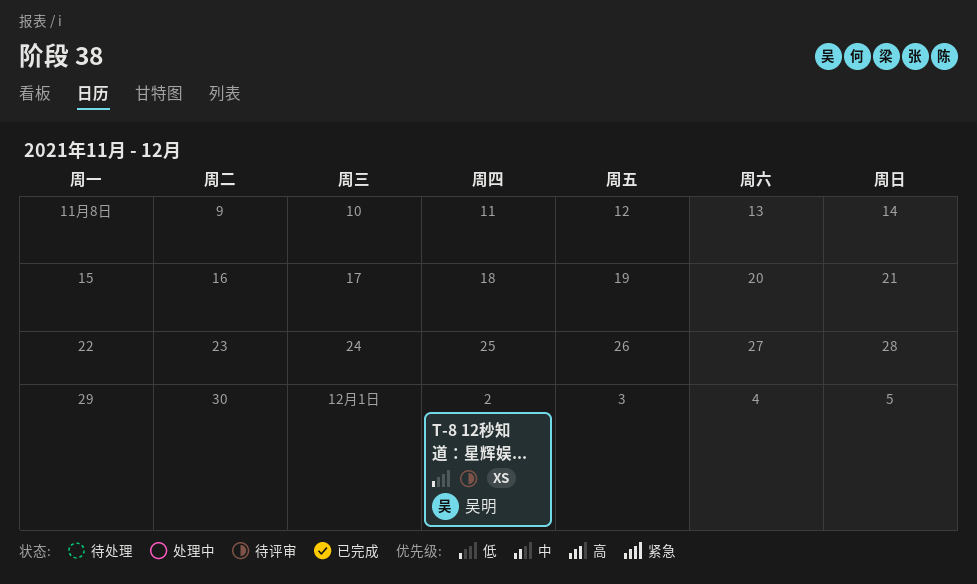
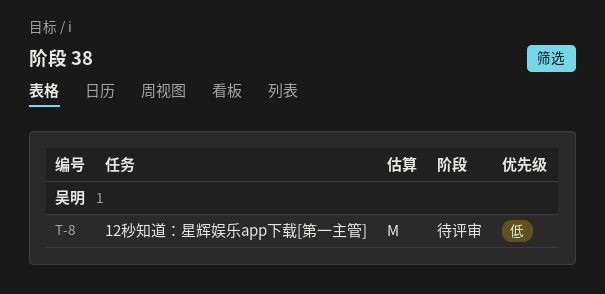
T-8, estimate: XS -> M

